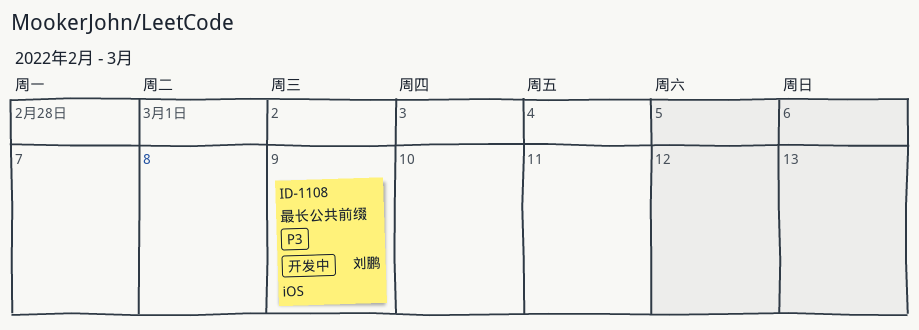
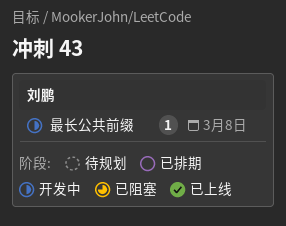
最长公共前缀, due: Mar 9 -> Mar 8

